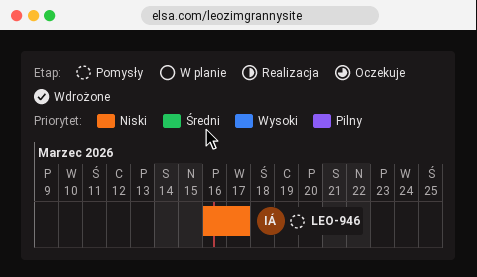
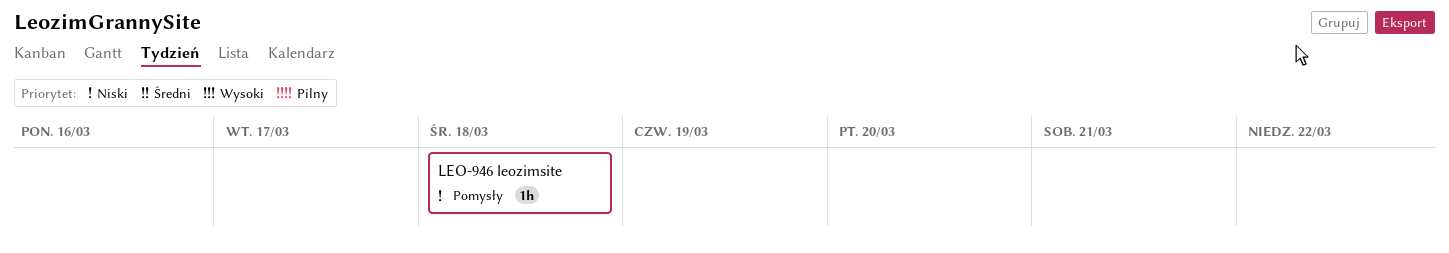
LEO-946, due: Mar 17 -> Mar 18

